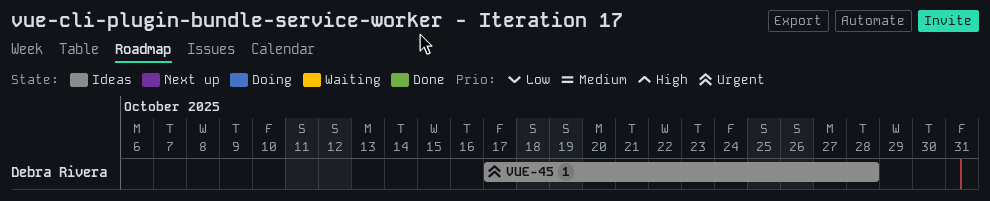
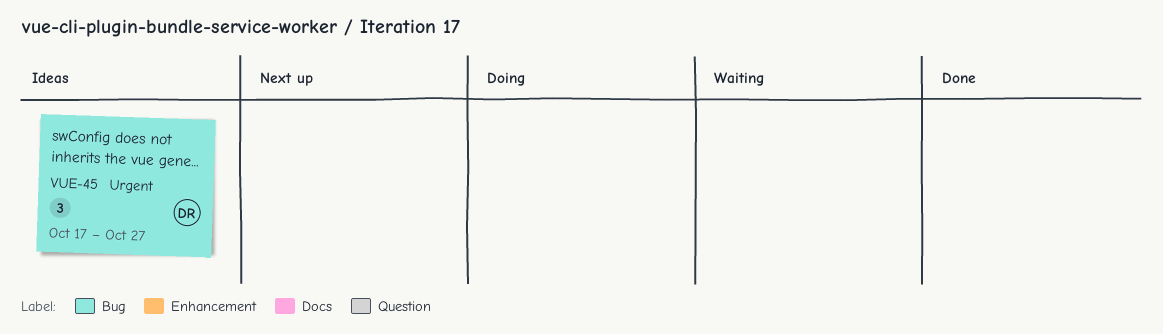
VUE-45, estimate: 1 -> 3
VUE-45, due: Oct 28 -> Oct 27

